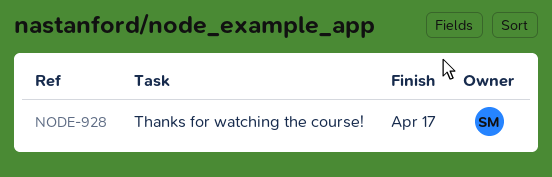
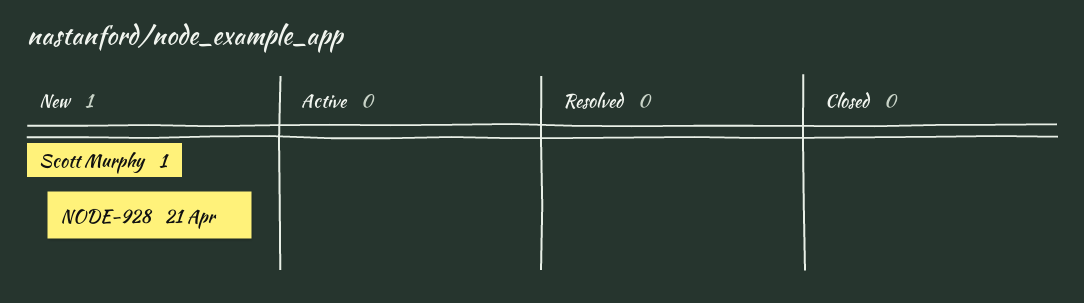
NODE-928, due: Apr 17 -> Apr 21

